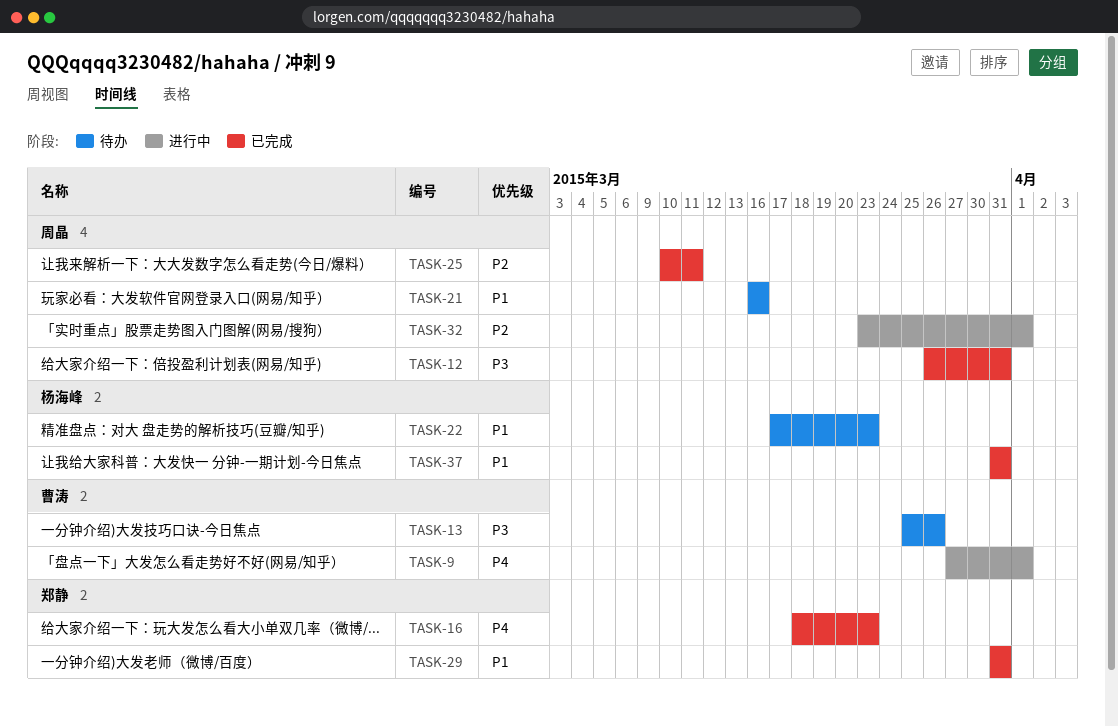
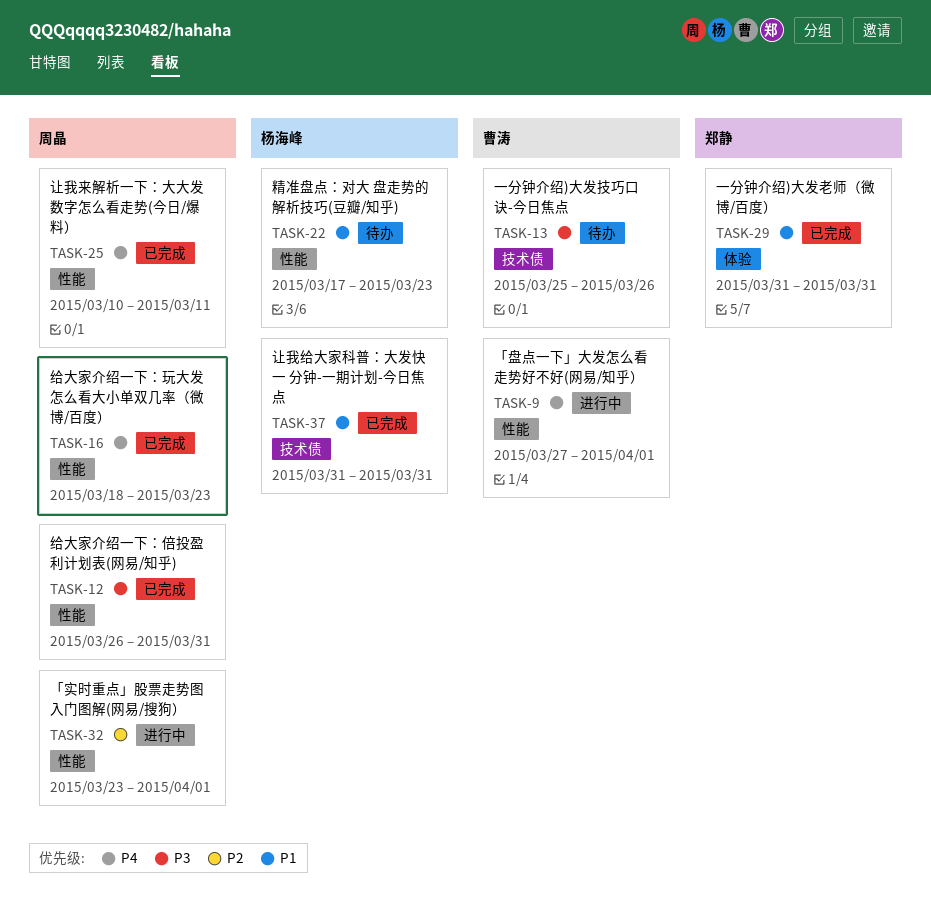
TASK-16, owner: 郑静 -> 周晶
TASK-21: present -> none
TASK-25, priority: P2 -> P4

